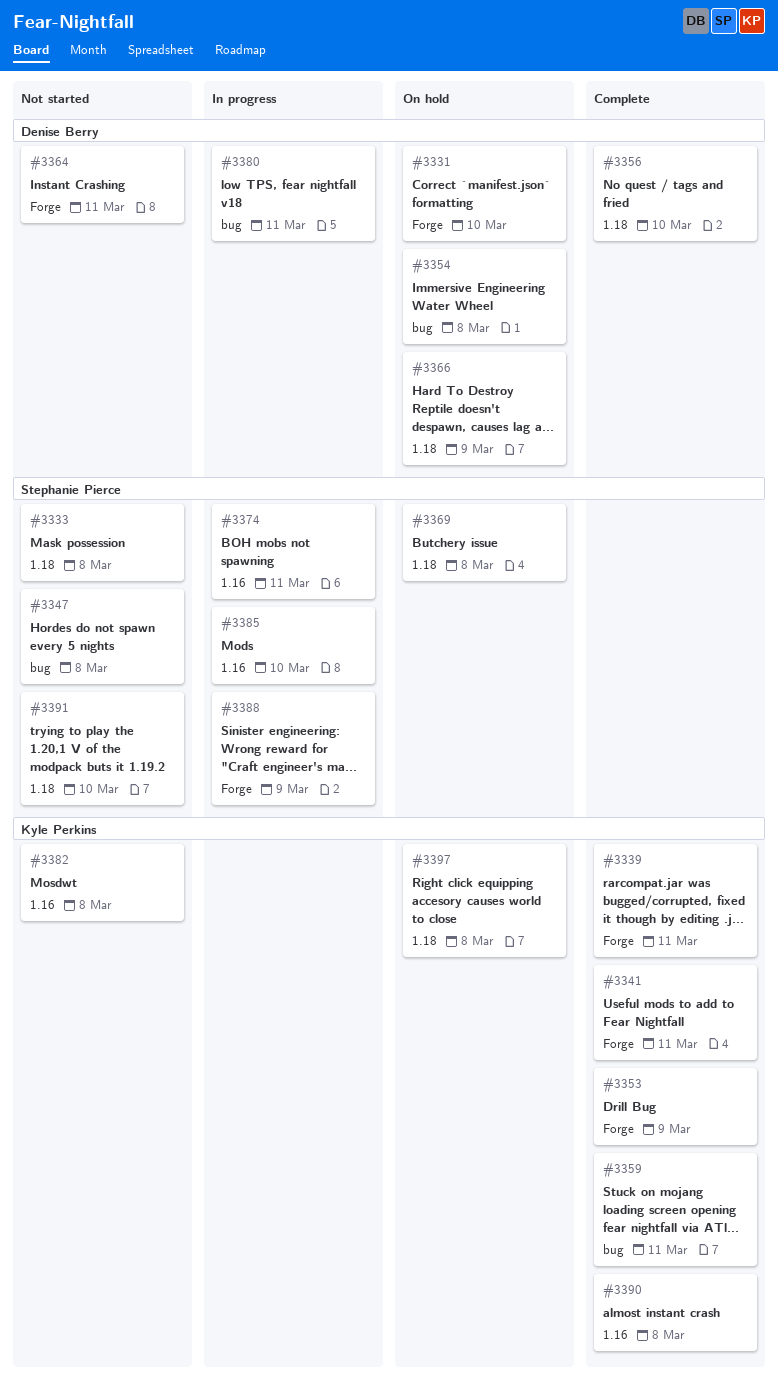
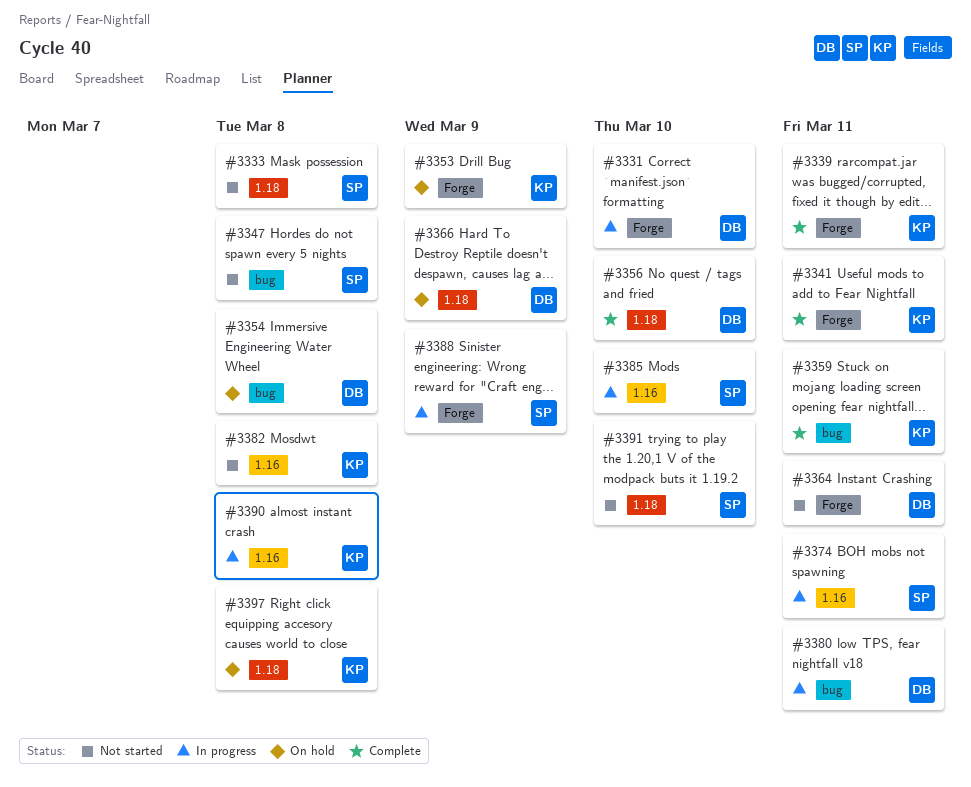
#3331, status: On hold -> In progress
#3353, status: Complete -> On hold
#3369: present -> none
#3390, status: Complete -> In progress

